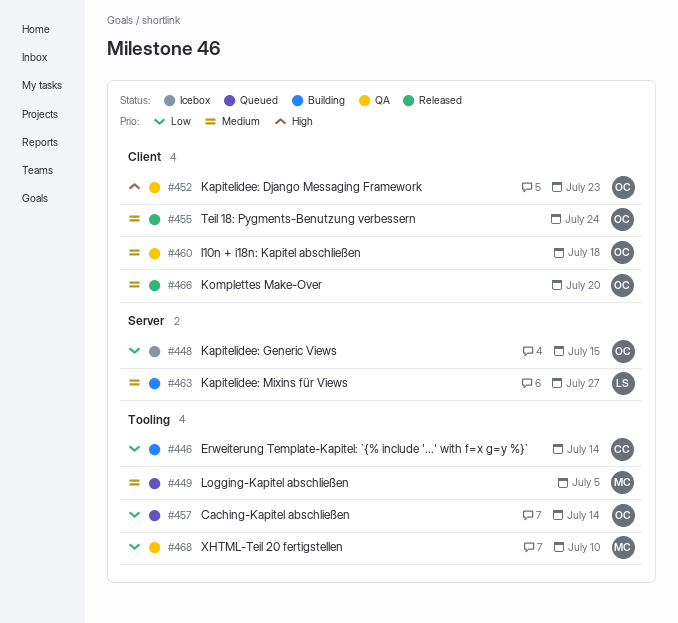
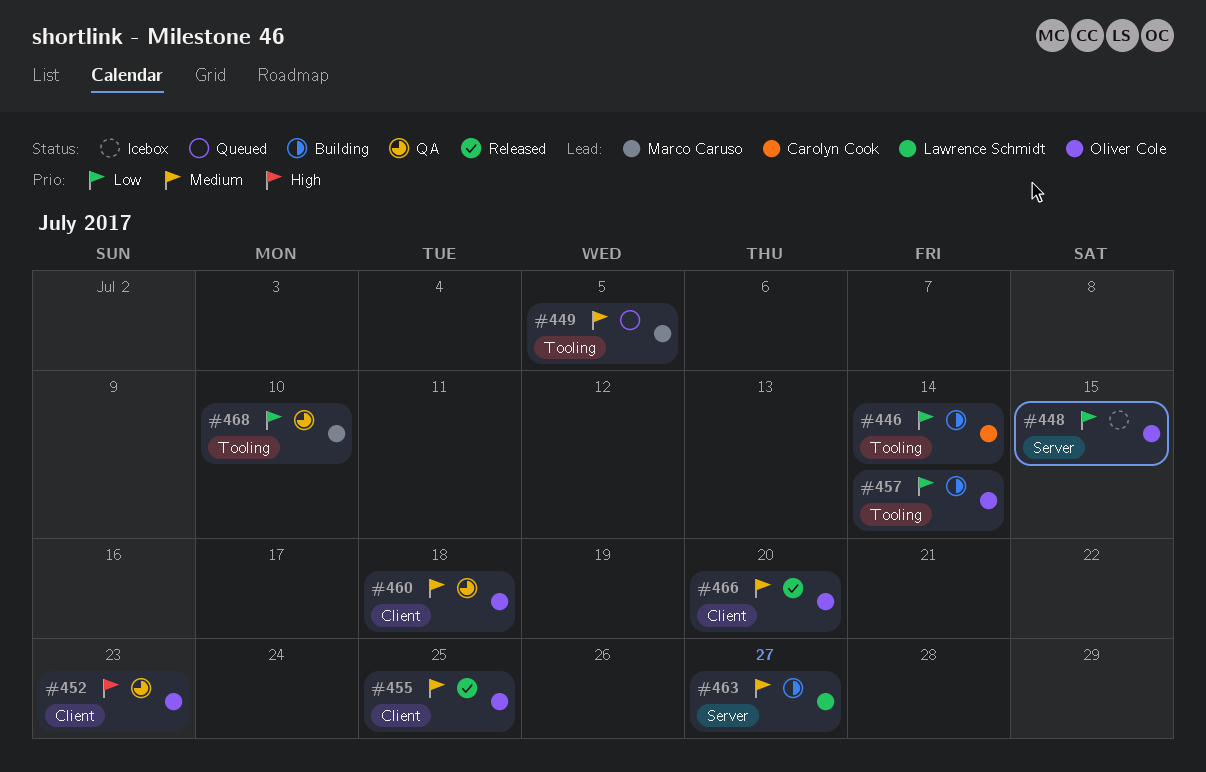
#455, due: Jul 24 -> Jul 25
#457, status: Queued -> Building

